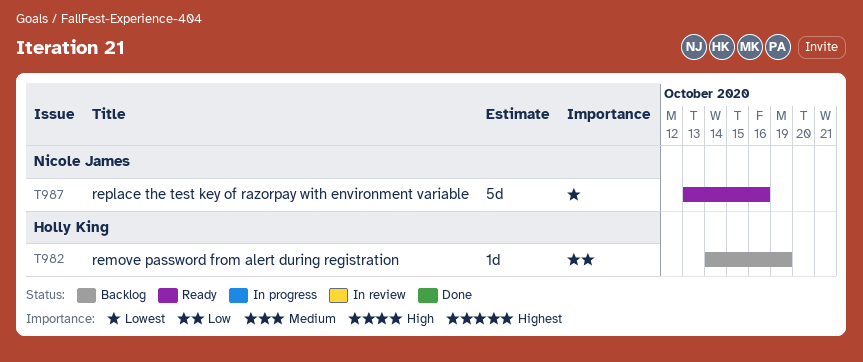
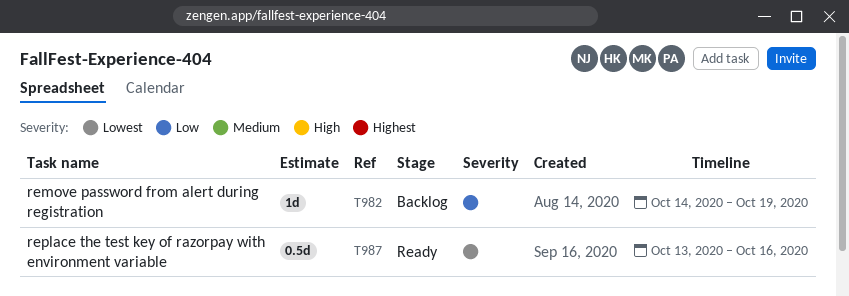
T987, estimate: 5d -> 0.5d

